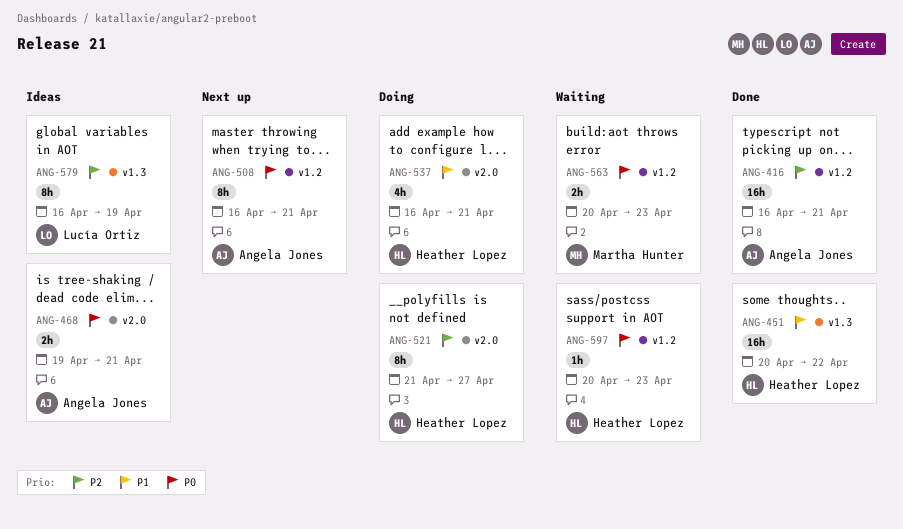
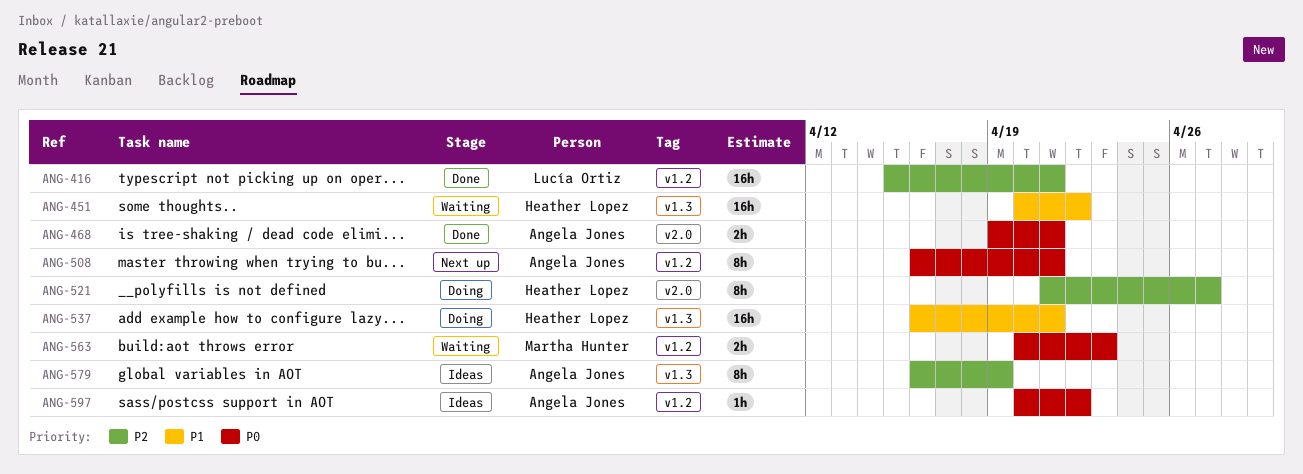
ANG-416, owner: Angela Jones -> Lucía Ortiz
ANG-416, start: Apr 16 -> Apr 15
ANG-451, status: Done -> Waiting
ANG-468, status: Ideas -> Done
ANG-537, label: v2.0 -> v1.3
ANG-537, estimate: 4h -> 16h
ANG-579, owner: Lucía Ortiz -> Angela Jones
ANG-597, status: Waiting -> Ideas
ANG-597, owner: Heather Lopez -> Angela Jones
ANG-597, due: Apr 23 -> Apr 22

